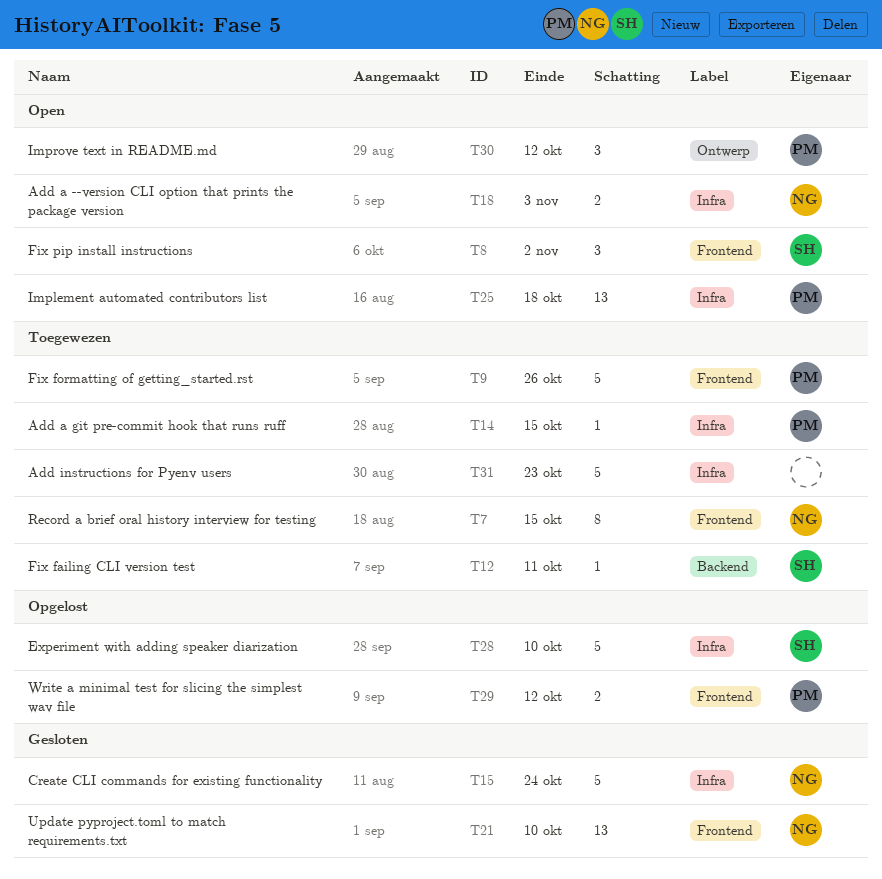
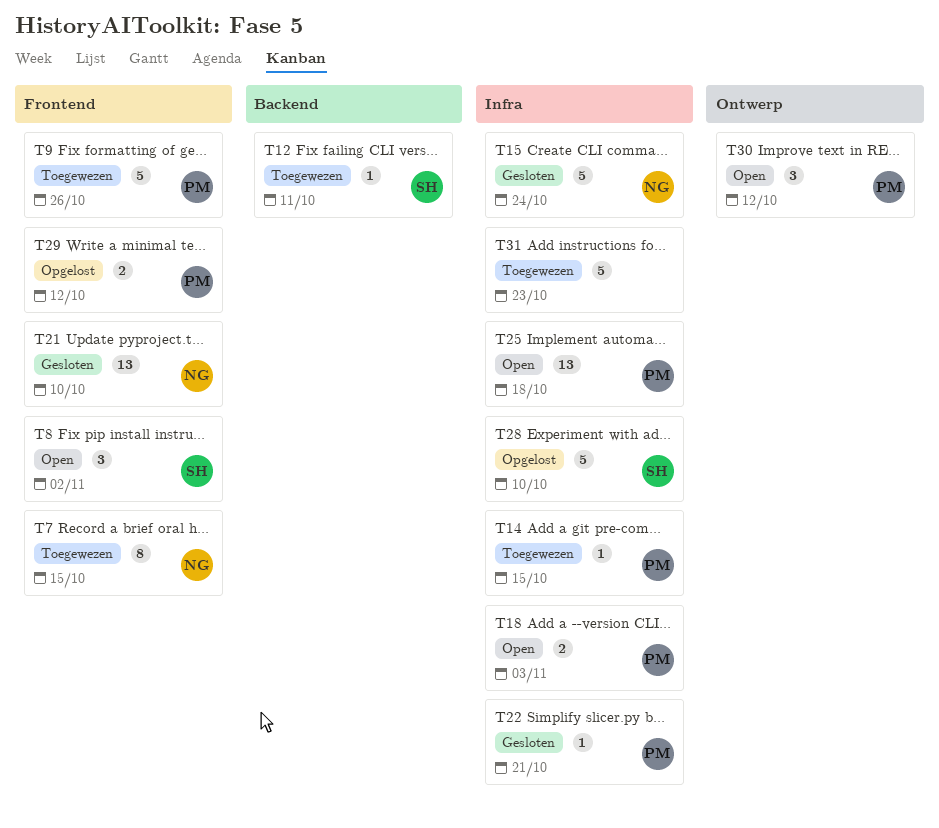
T18, owner: NG -> PM
T22: none -> present

